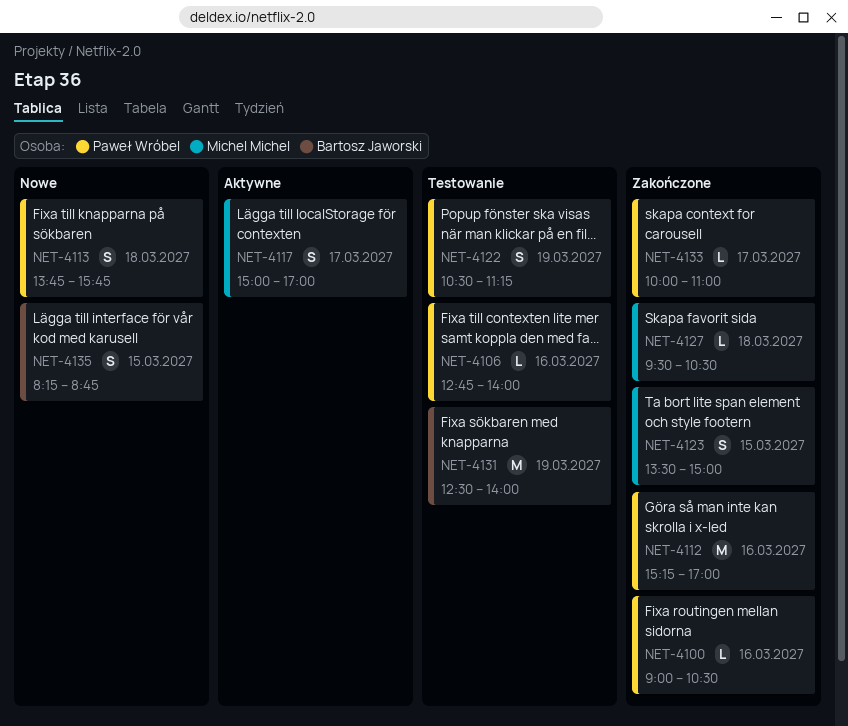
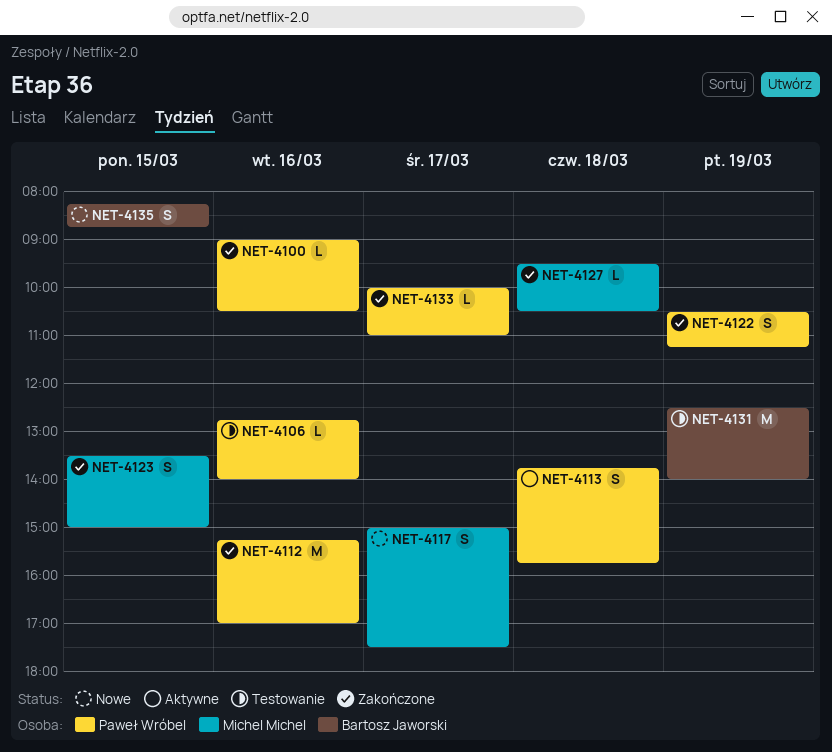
NET-4113, status: Nowe -> Aktywne
NET-4117, status: Aktywne -> Nowe
NET-4117, ends: 17:00 -> 17:30
NET-4122, status: Testowanie -> Zakończone

